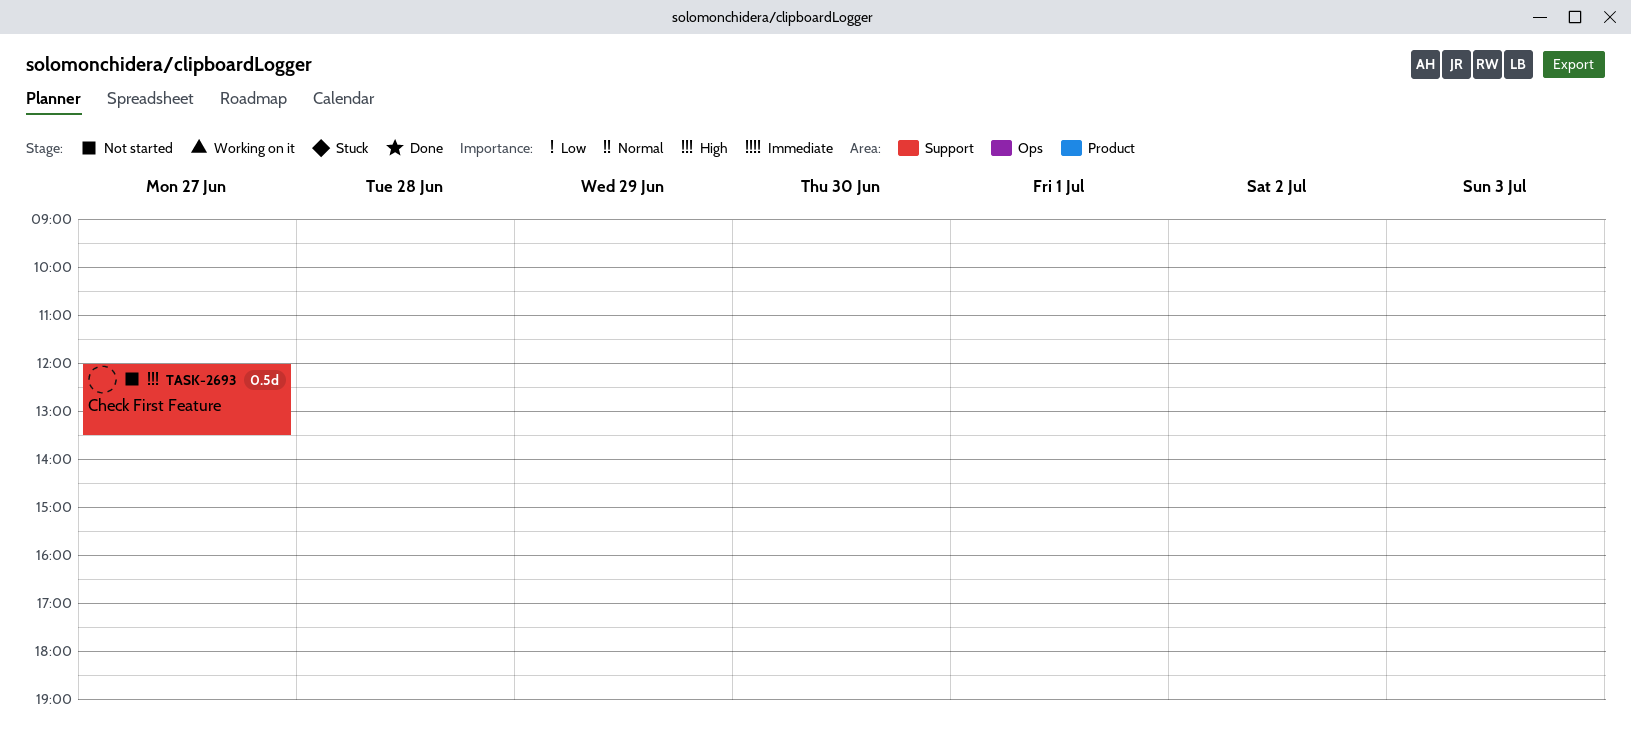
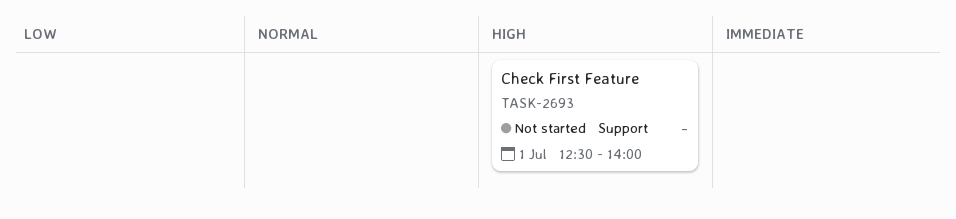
TASK-2693, day: Jun 27 -> Jul 1
TASK-2693, begins: 12:00 -> 12:30
TASK-2693, ends: 13:30 -> 14:00

